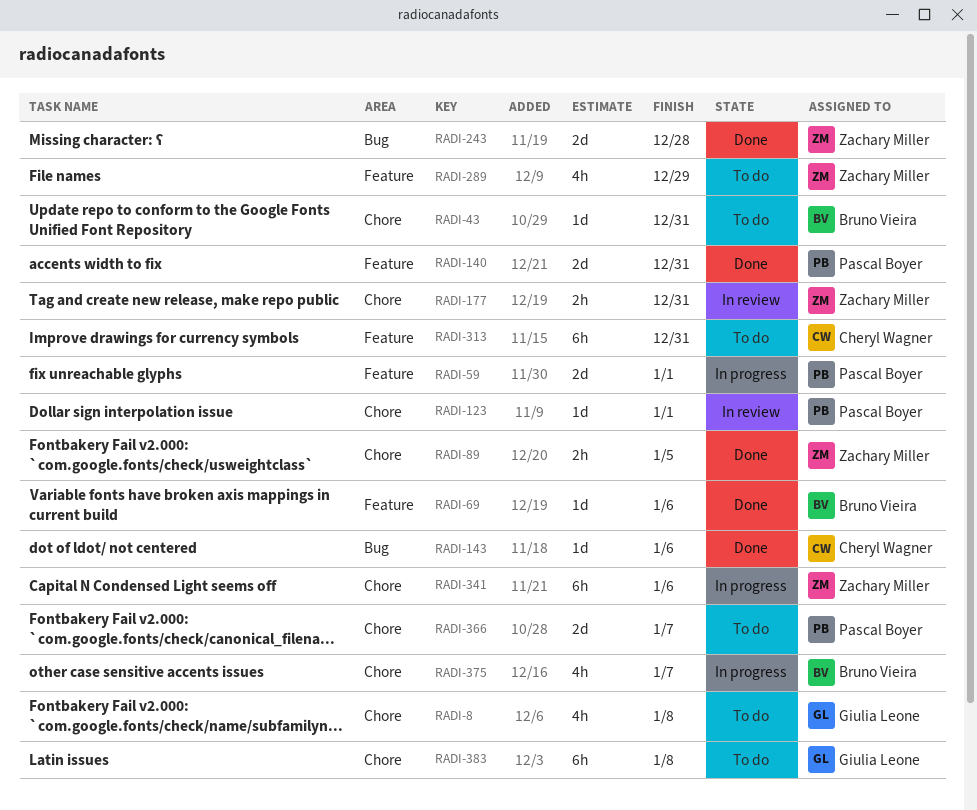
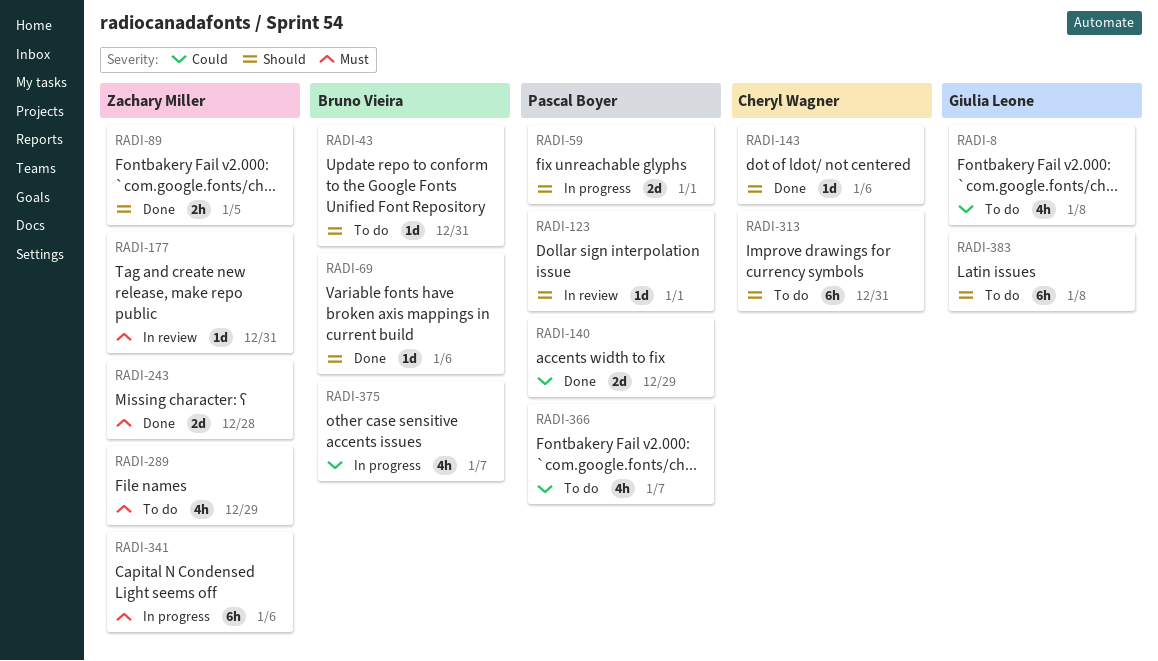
RADI-140, due: Dec 31 -> Dec 29
RADI-177, estimate: 2h -> 1d
RADI-366, estimate: 2d -> 4h

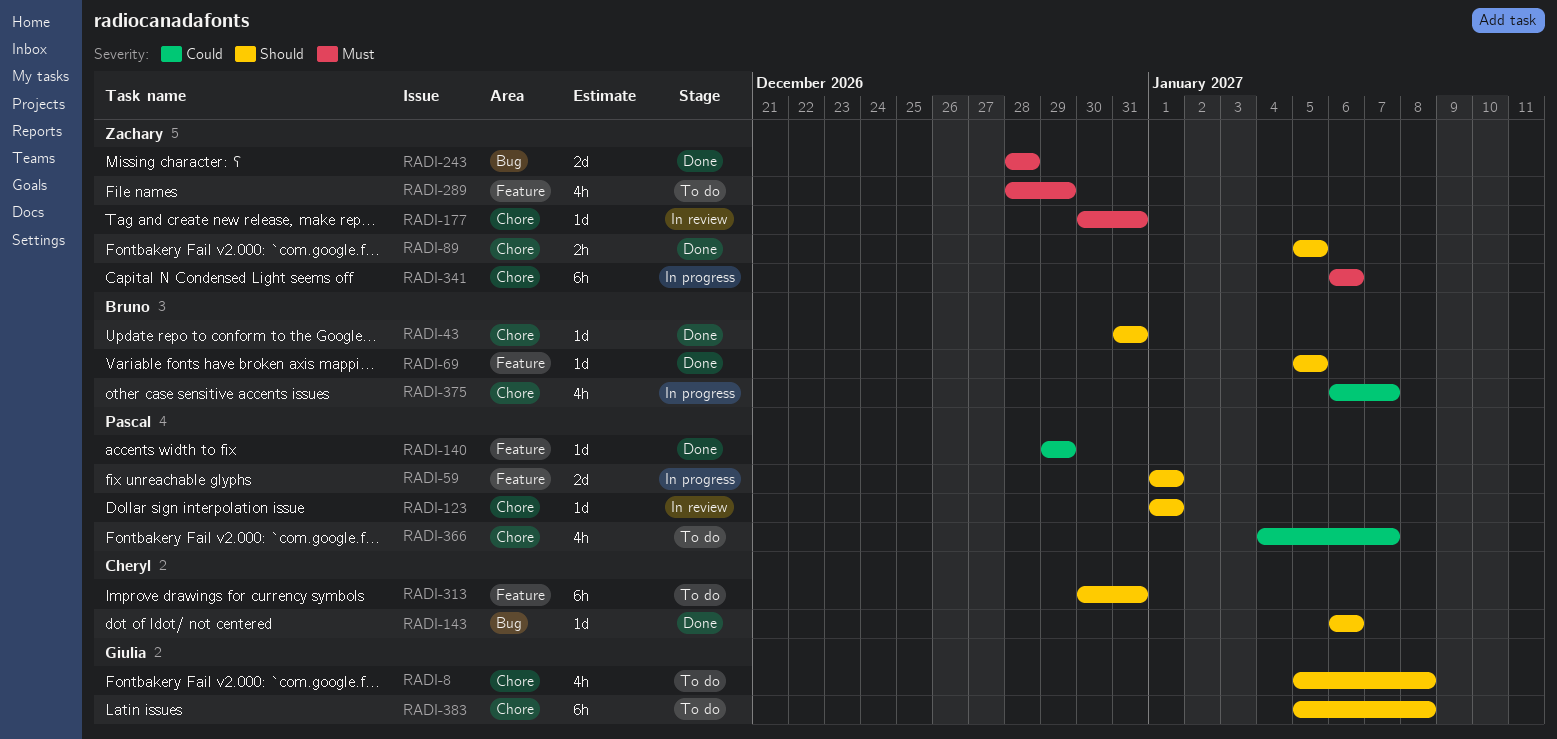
RADI-8, priority: Could -> Should
RADI-43, status: To do -> Done
RADI-69, due: Jan 6 -> Jan 5
RADI-140, estimate: 2d -> 1d

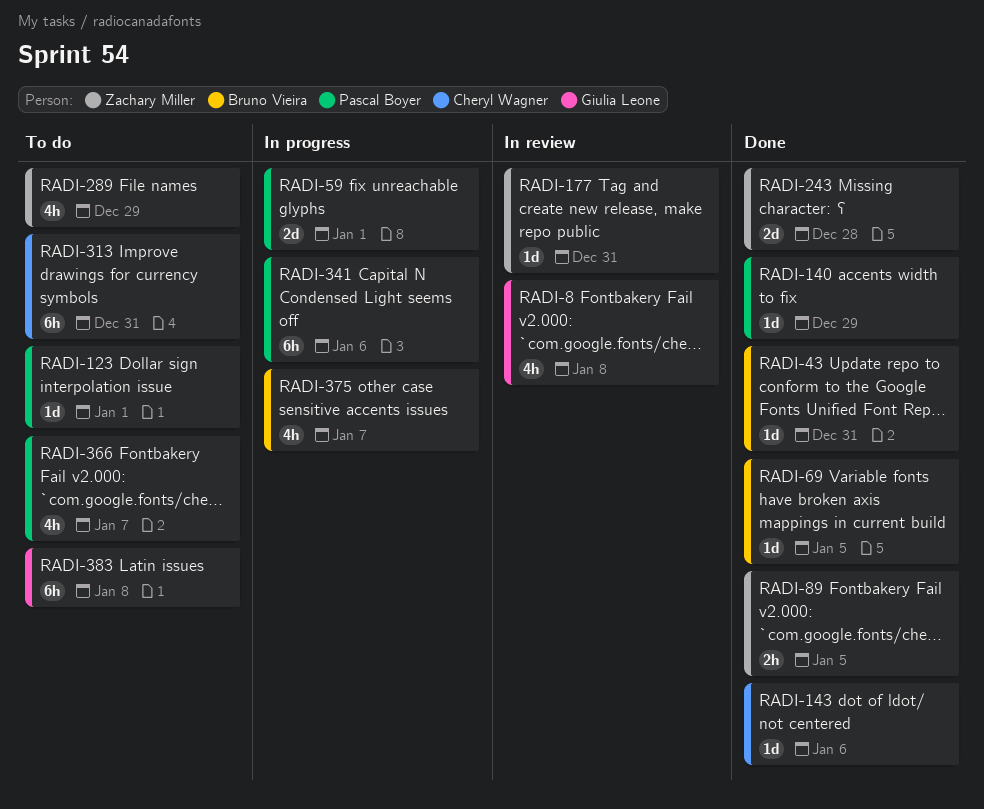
RADI-8, status: To do -> In review
RADI-123, status: In review -> To do
RADI-341, owner: Zachary Miller -> Pascal Boyer

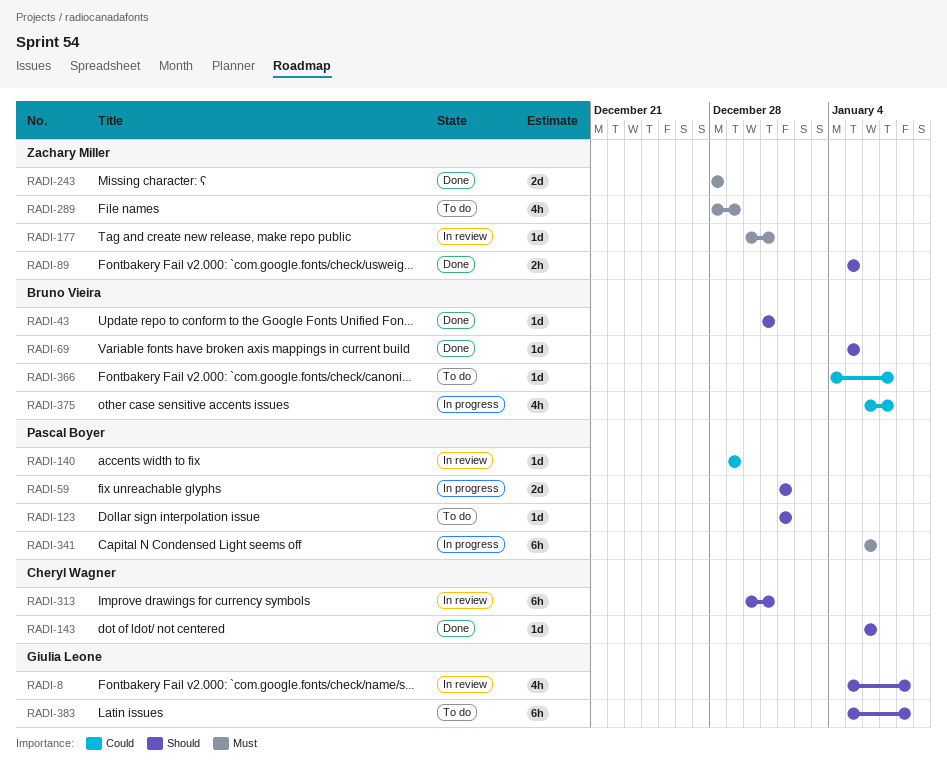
RADI-140, status: Done -> In review
RADI-313, status: To do -> In review
RADI-366, owner: Pascal Boyer -> Bruno Vieira
RADI-366, estimate: 4h -> 1d

